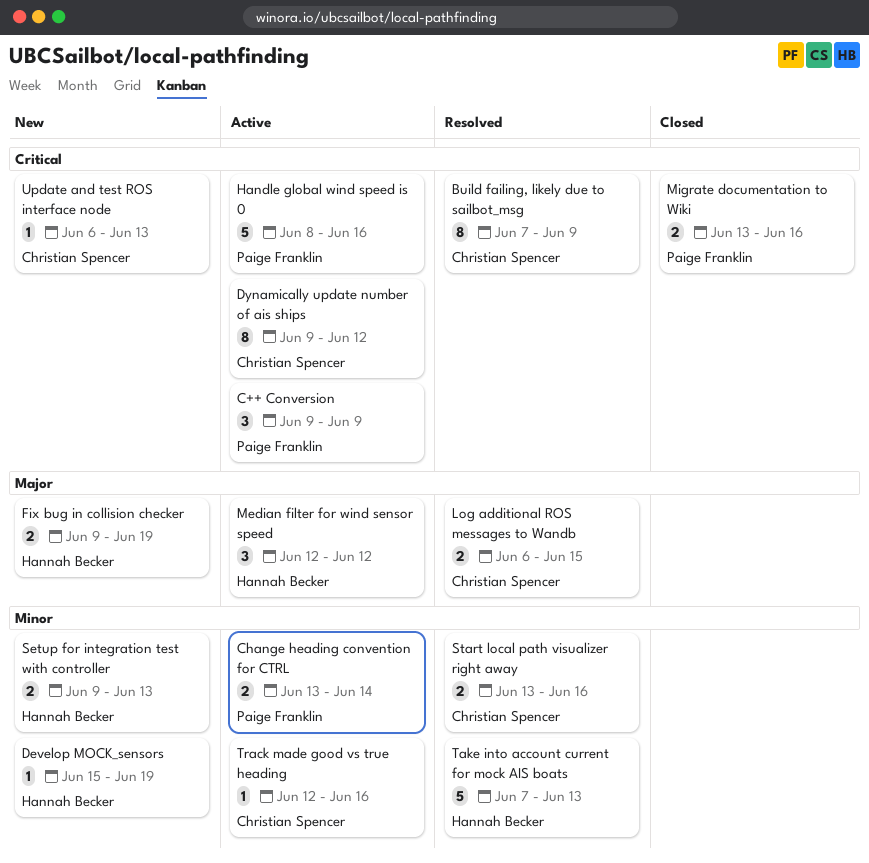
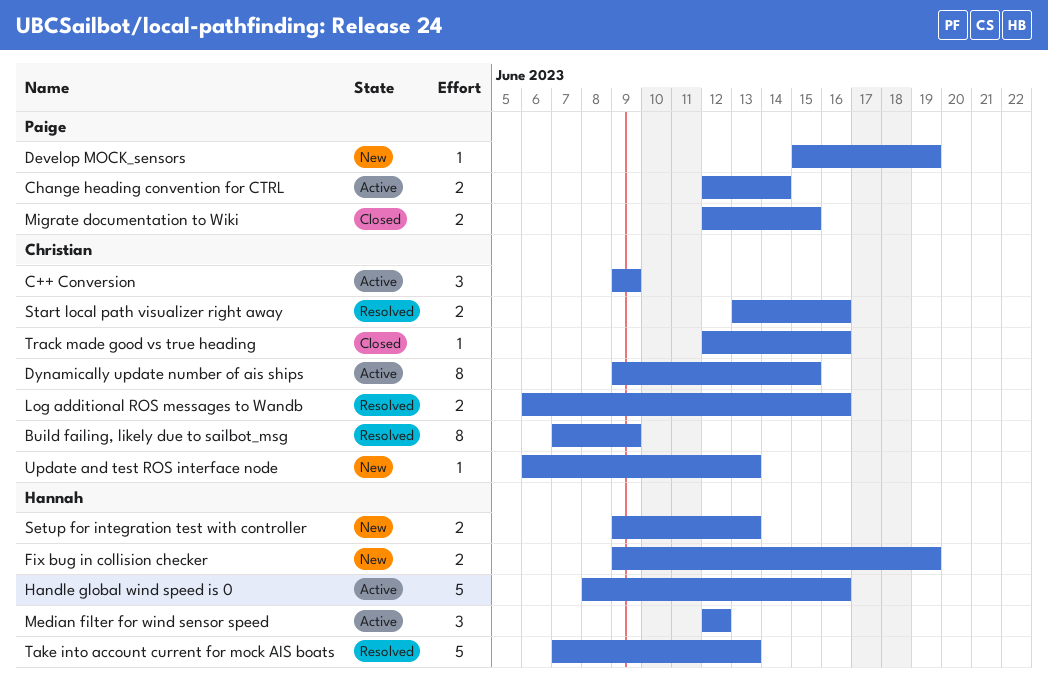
C++ Conversion, owner: Paige Franklin -> Christian Spencer
Change heading convention for CTRL, start: Jun 13 -> Jun 12
Develop MOCK_sensors, owner: Hannah Becker -> Paige Franklin
Dynamically update number of ais ships, due: Jun 12 -> Jun 15
Handle global wind speed is 0, owner: Paige Franklin -> Hannah Becker
Log additional ROS messages to Wandb, due: Jun 15 -> Jun 16
Migrate documentation to Wiki, start: Jun 13 -> Jun 12
Migrate documentation to Wiki, due: Jun 16 -> Jun 15
Track made good vs true heading, status: Active -> Closed

